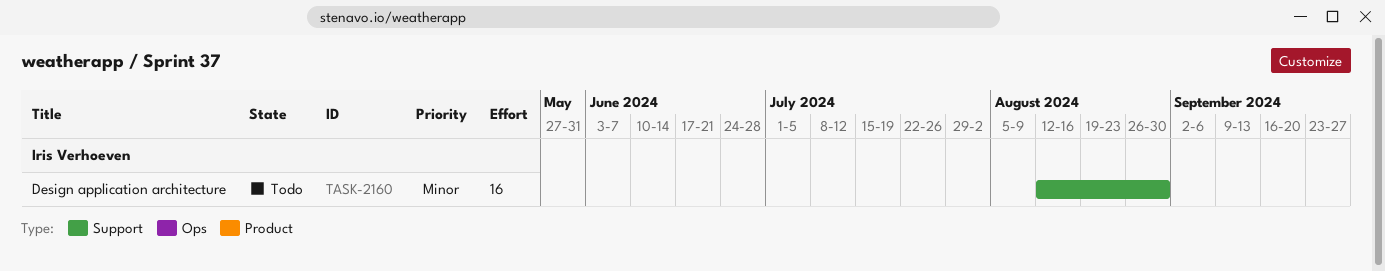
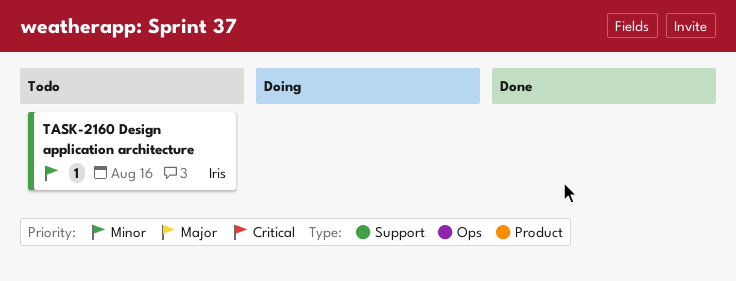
TASK-2160, estimate: 16 -> 1
TASK-2160, due: Aug 30 -> Aug 16

